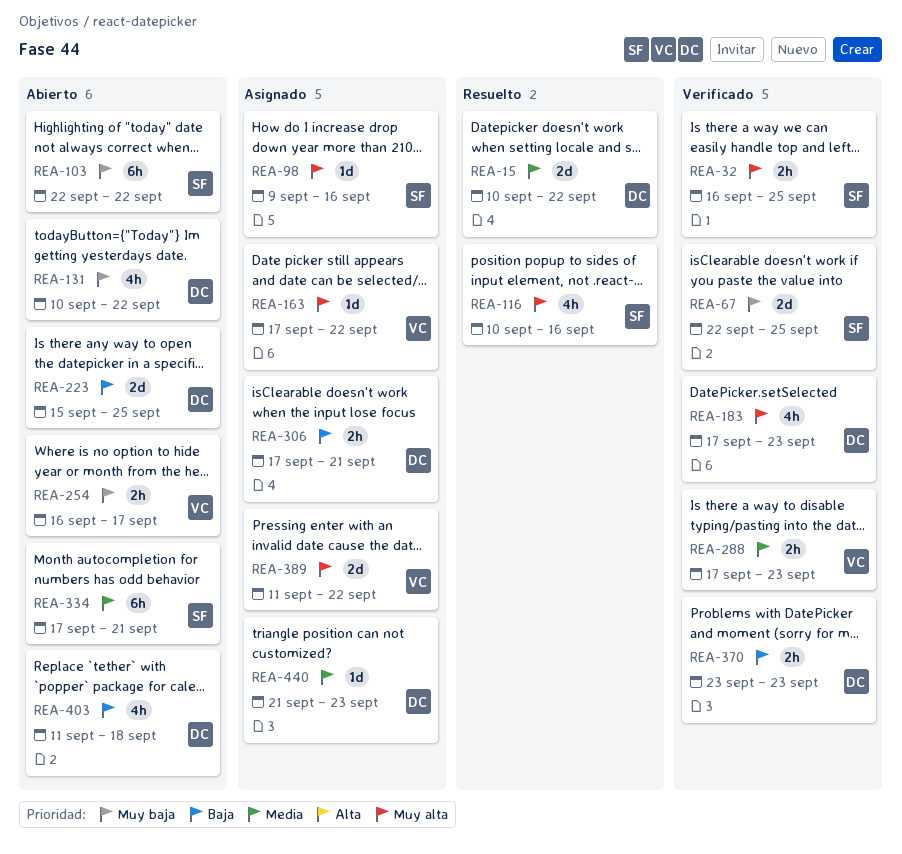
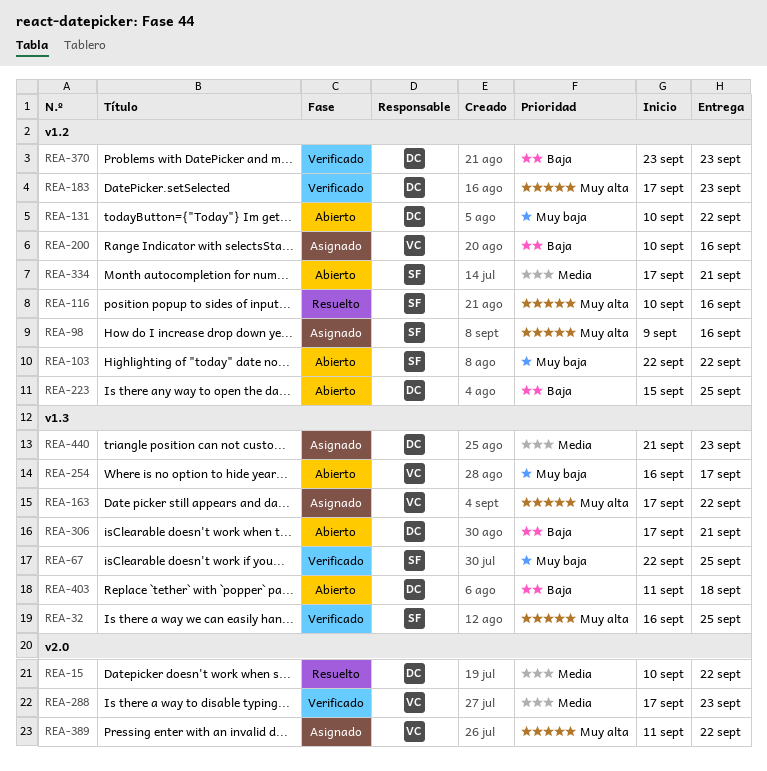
REA-200: none -> present
REA-306, status: Asignado -> Abierto

